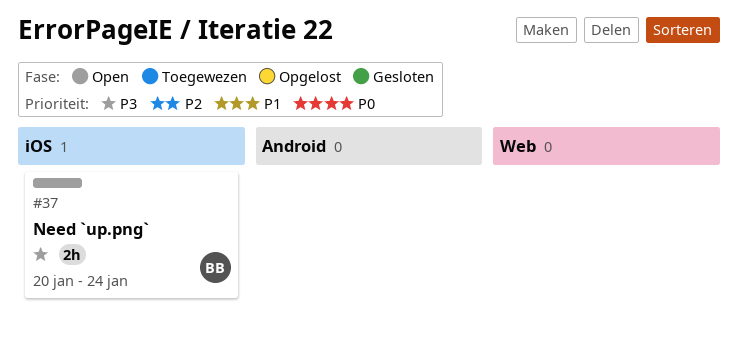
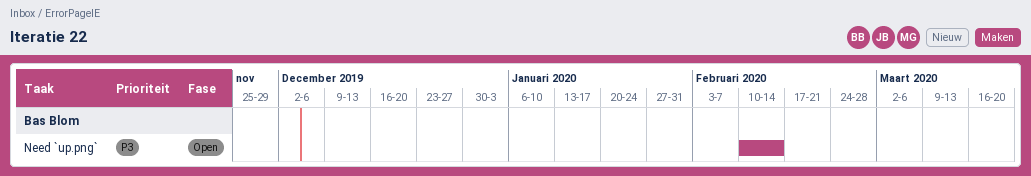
Need `up.png`, start: Jan 20 -> Feb 10
Need `up.png`, due: Jan 24 -> Feb 14

